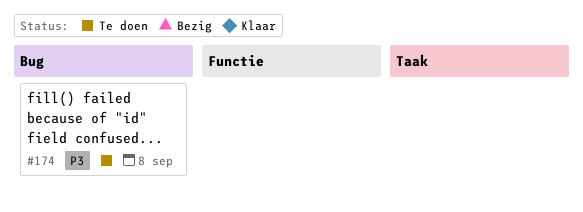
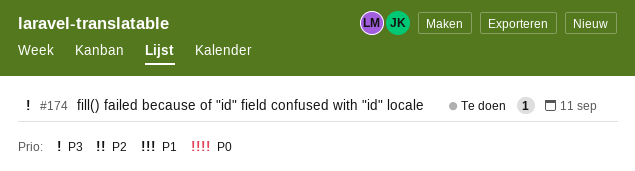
#174, due: Sep 8 -> Sep 11

